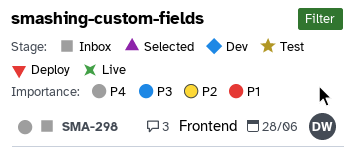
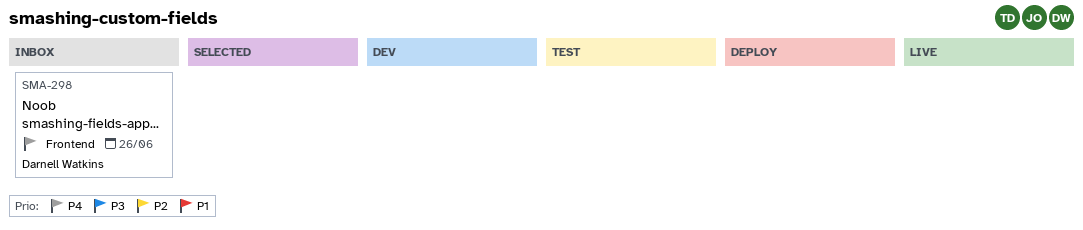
SMA-298, due: Jun 28 -> Jun 26

